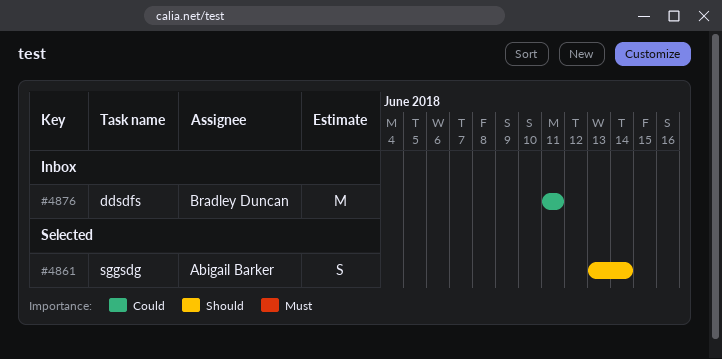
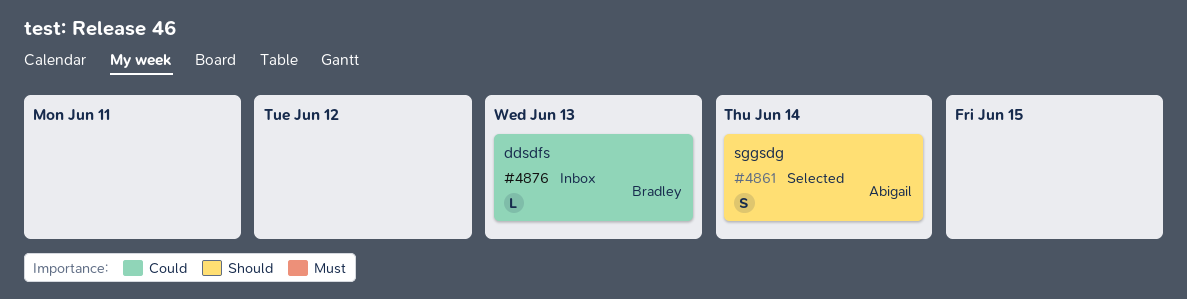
#4876, estimate: M -> L
#4876, due: Jun 11 -> Jun 13

